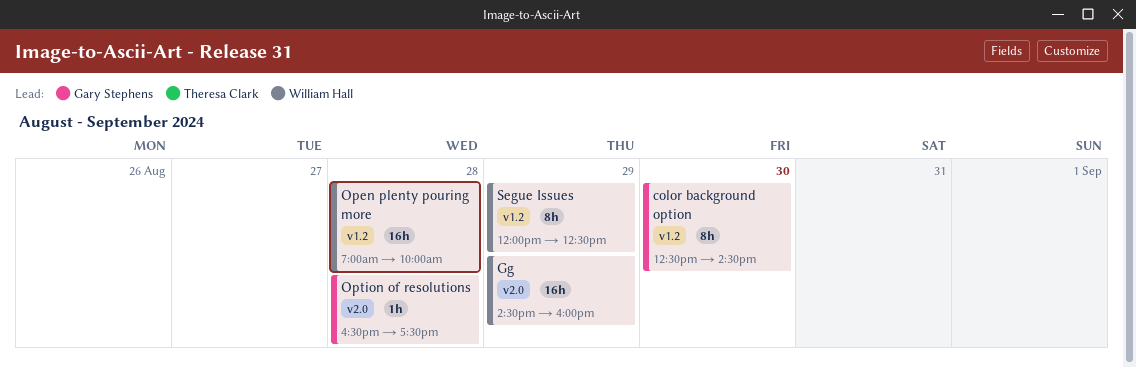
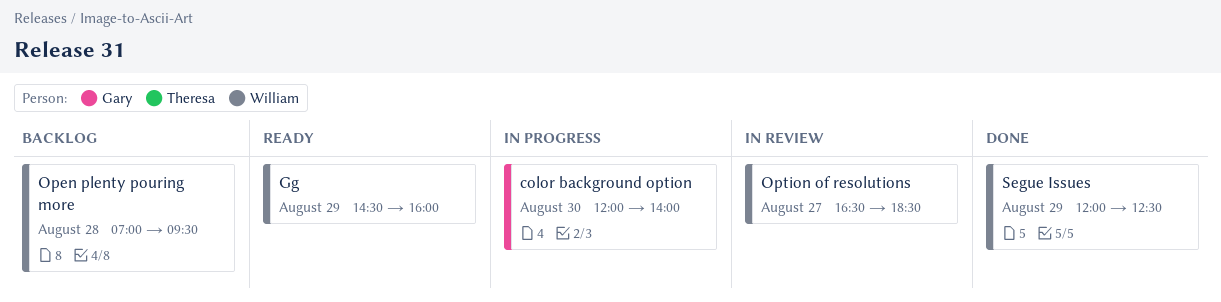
color background option, begins: 12:30 -> 12:00
color background option, ends: 14:30 -> 14:00
Open plenty pouring more, ends: 10:00 -> 09:30
Option of resolutions, owner: Gary Stephens -> William Hall
Option of resolutions, day: Aug 28 -> Aug 27
Option of resolutions, ends: 17:30 -> 18:30

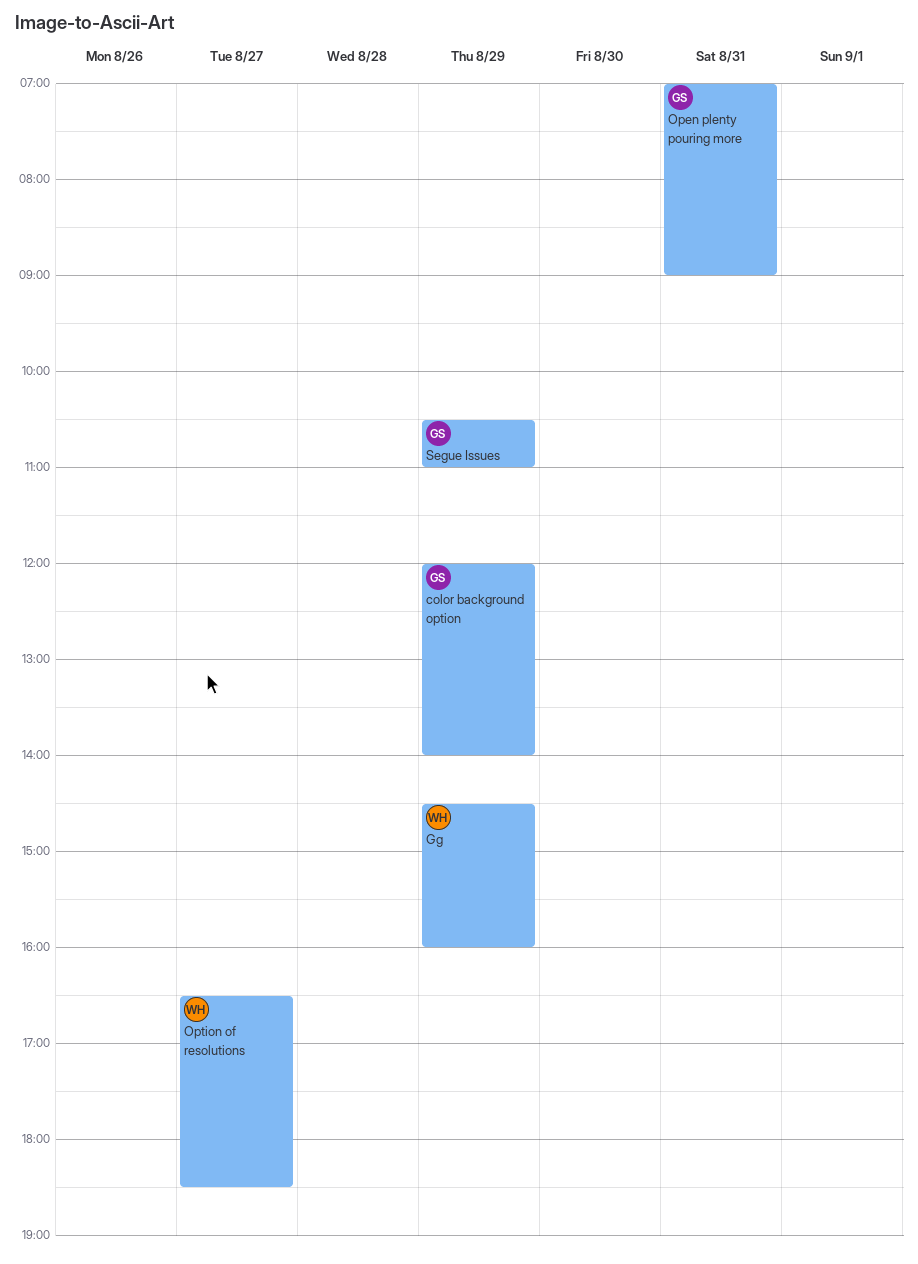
color background option, day: Aug 30 -> Aug 29
Open plenty pouring more, owner: William -> Gary
Open plenty pouring more, day: Aug 28 -> Aug 31
Open plenty pouring more, ends: 09:30 -> 09:00
Segue Issues, owner: William -> Gary
Segue Issues, begins: 12:00 -> 10:30
Segue Issues, ends: 12:30 -> 11:00

